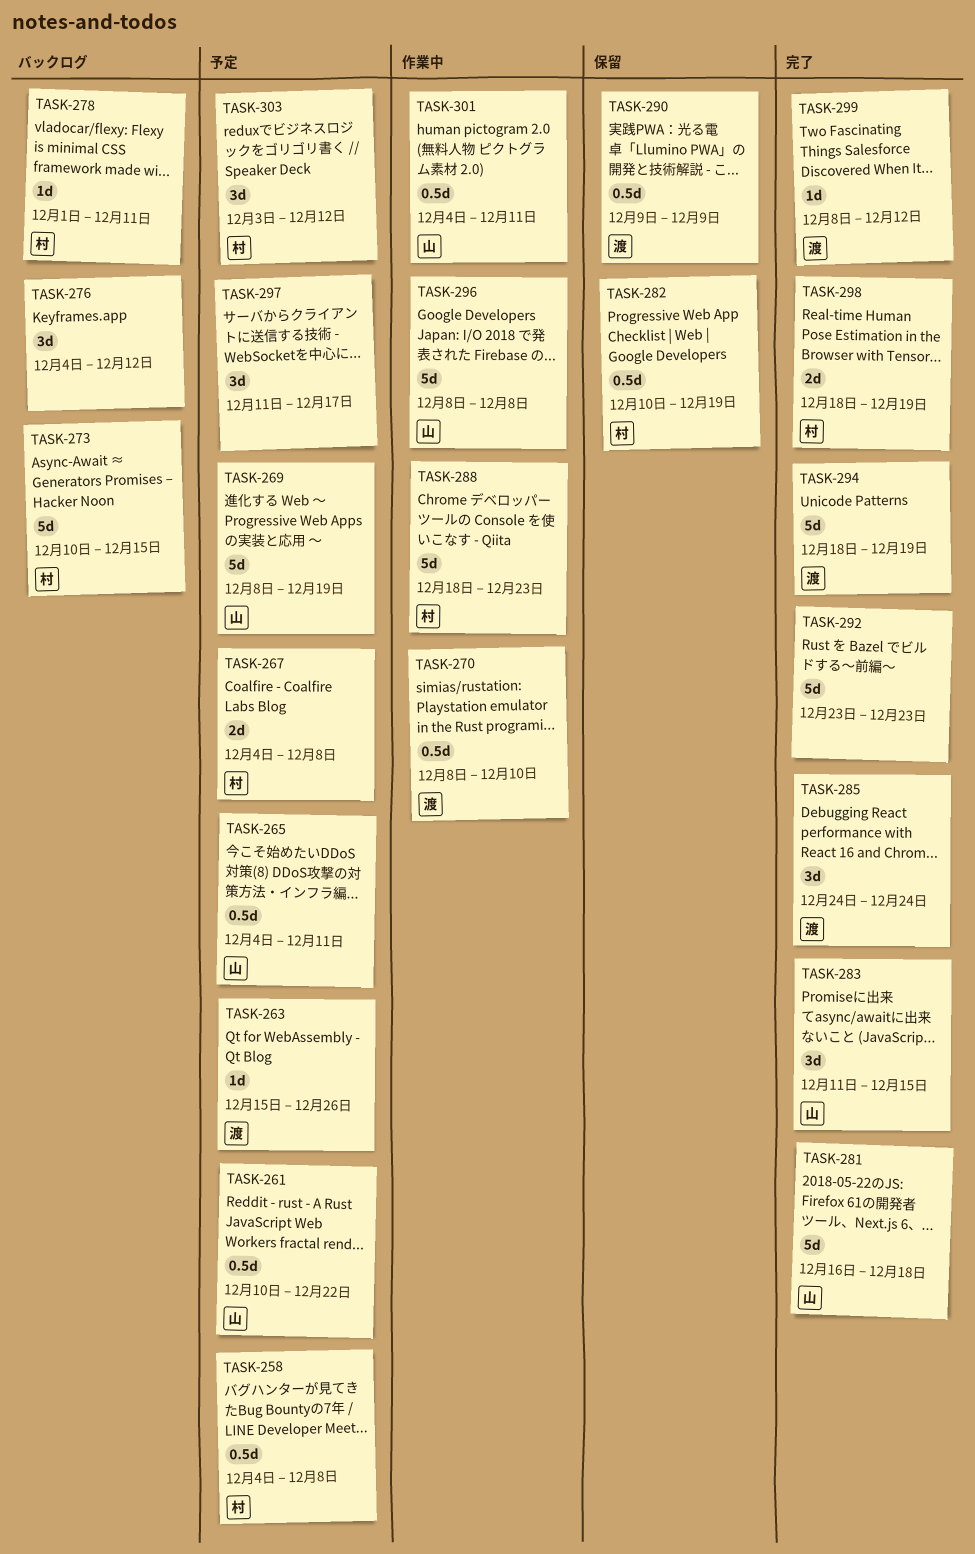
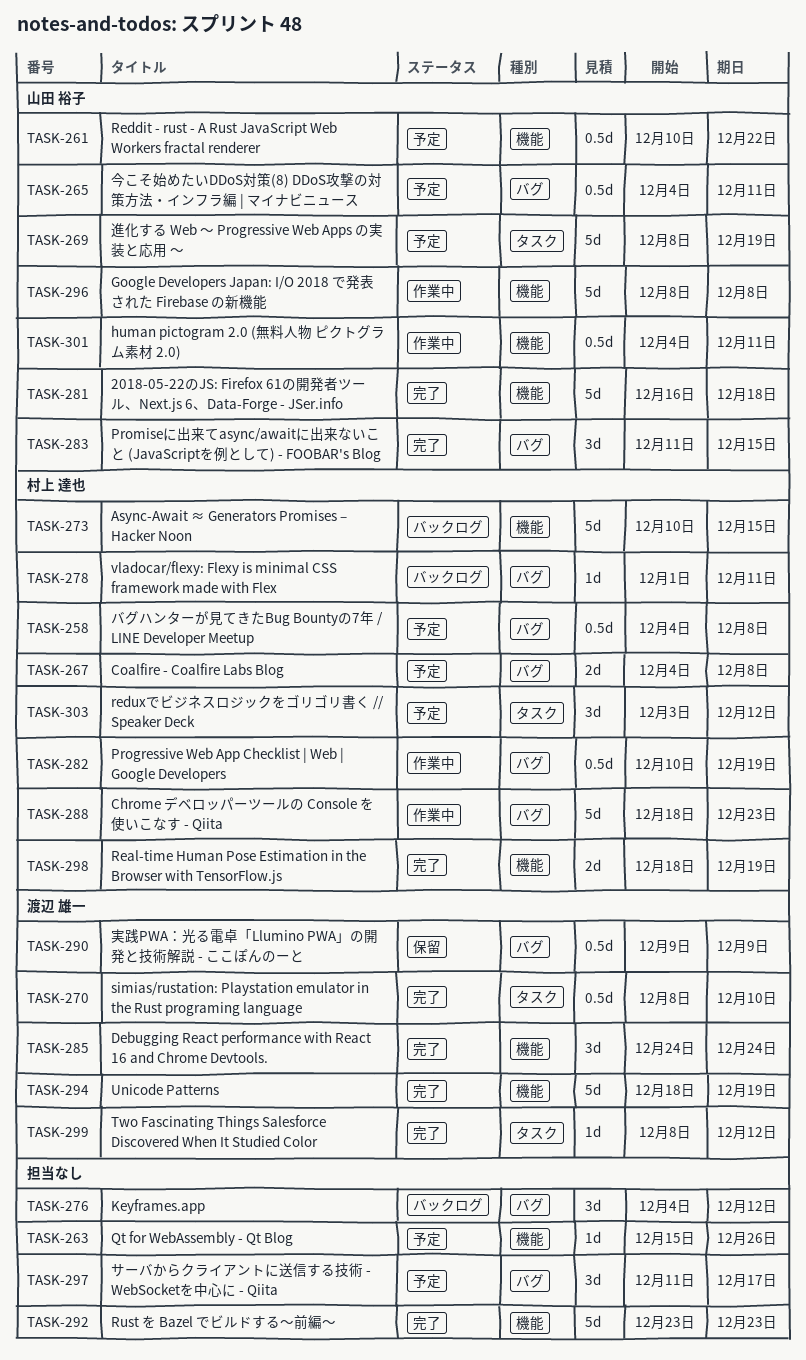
TASK-263, owner: 渡辺 雄一 -> none
TASK-270, status: 作業中 -> 完了
TASK-282, status: 保留 -> 作業中

